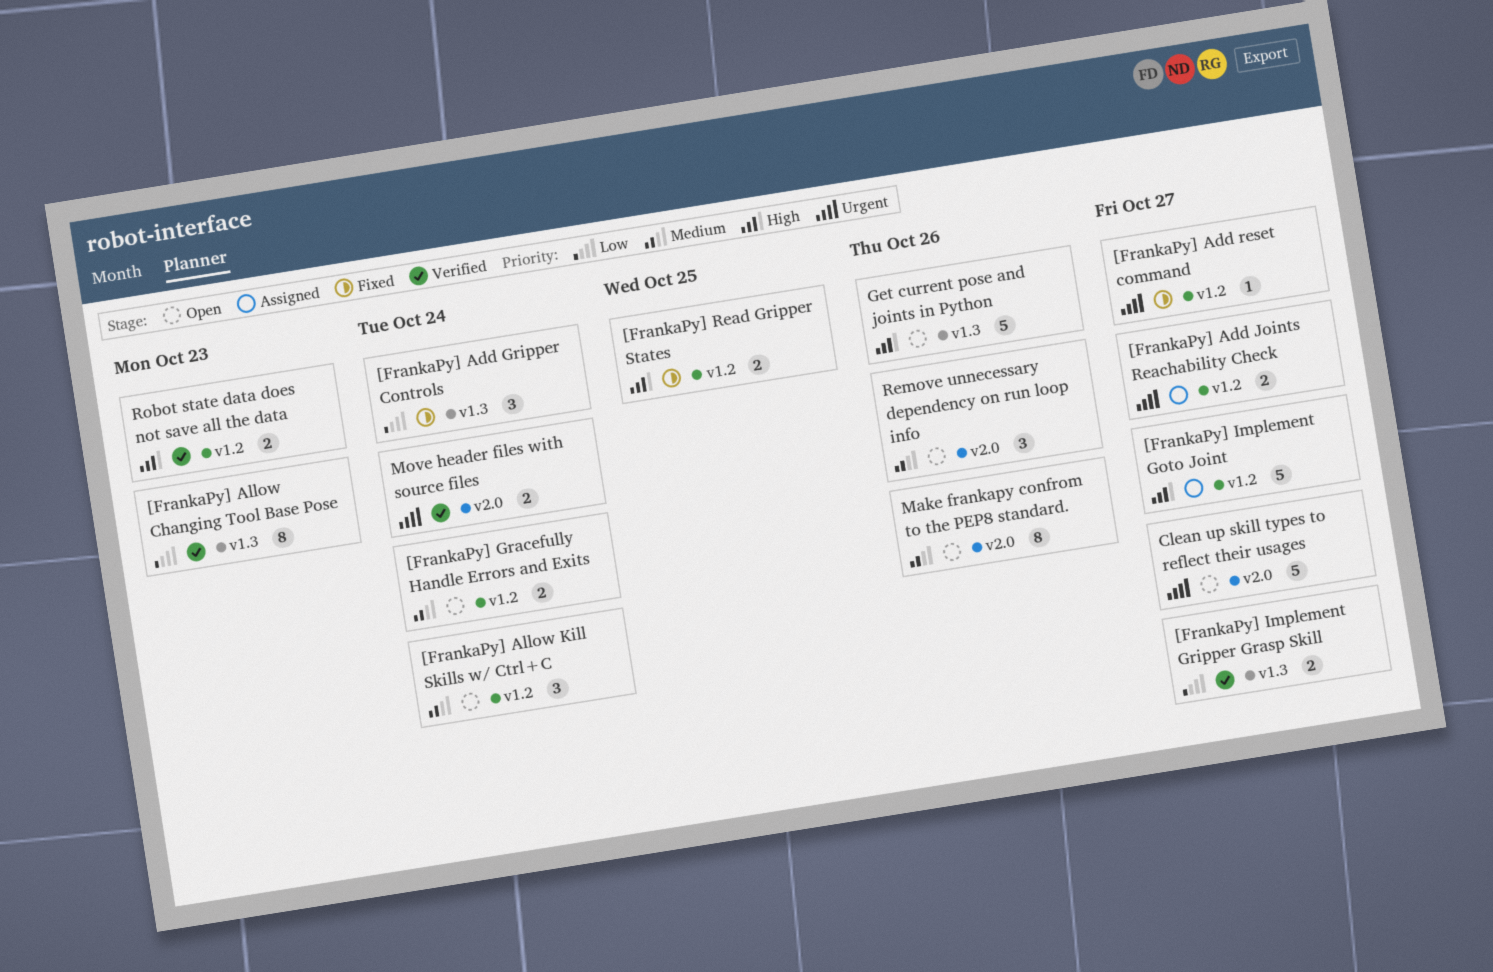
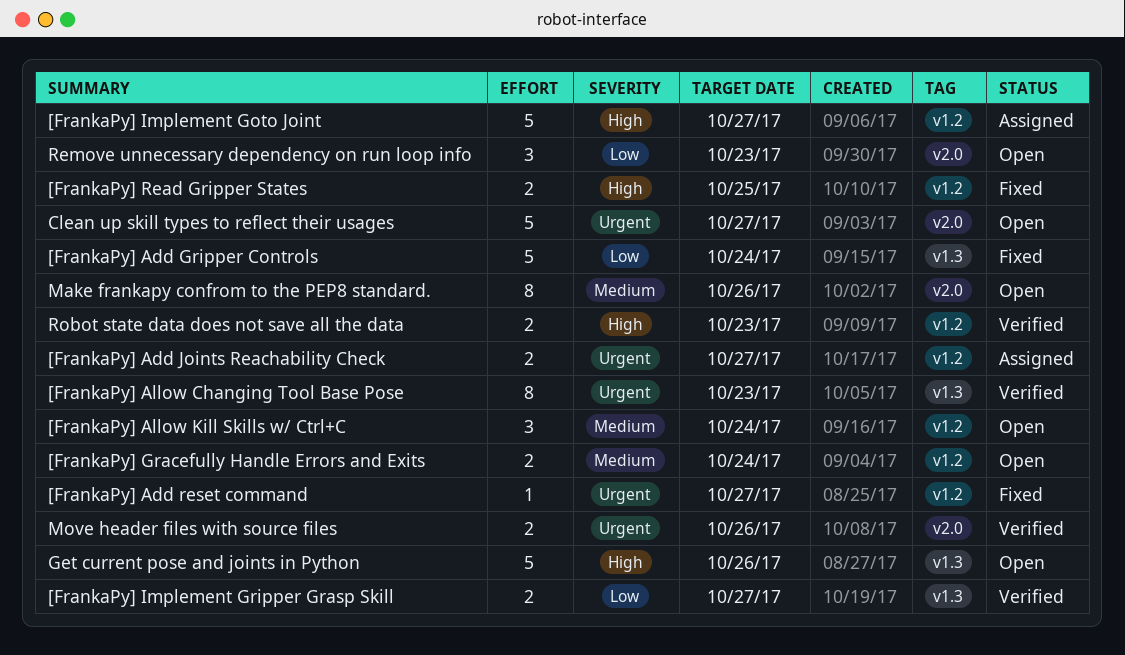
[FrankaPy] Add Gripper Controls, estimate: 3 -> 5
[FrankaPy] Allow Changing Tool Base Pose, priority: Low -> Urgent
Move header files with source files, due: Oct 24 -> Oct 26
Remove unnecessary dependency on run loop info, priority: Medium -> Low
Remove unnecessary dependency on run loop info, due: Oct 26 -> Oct 23

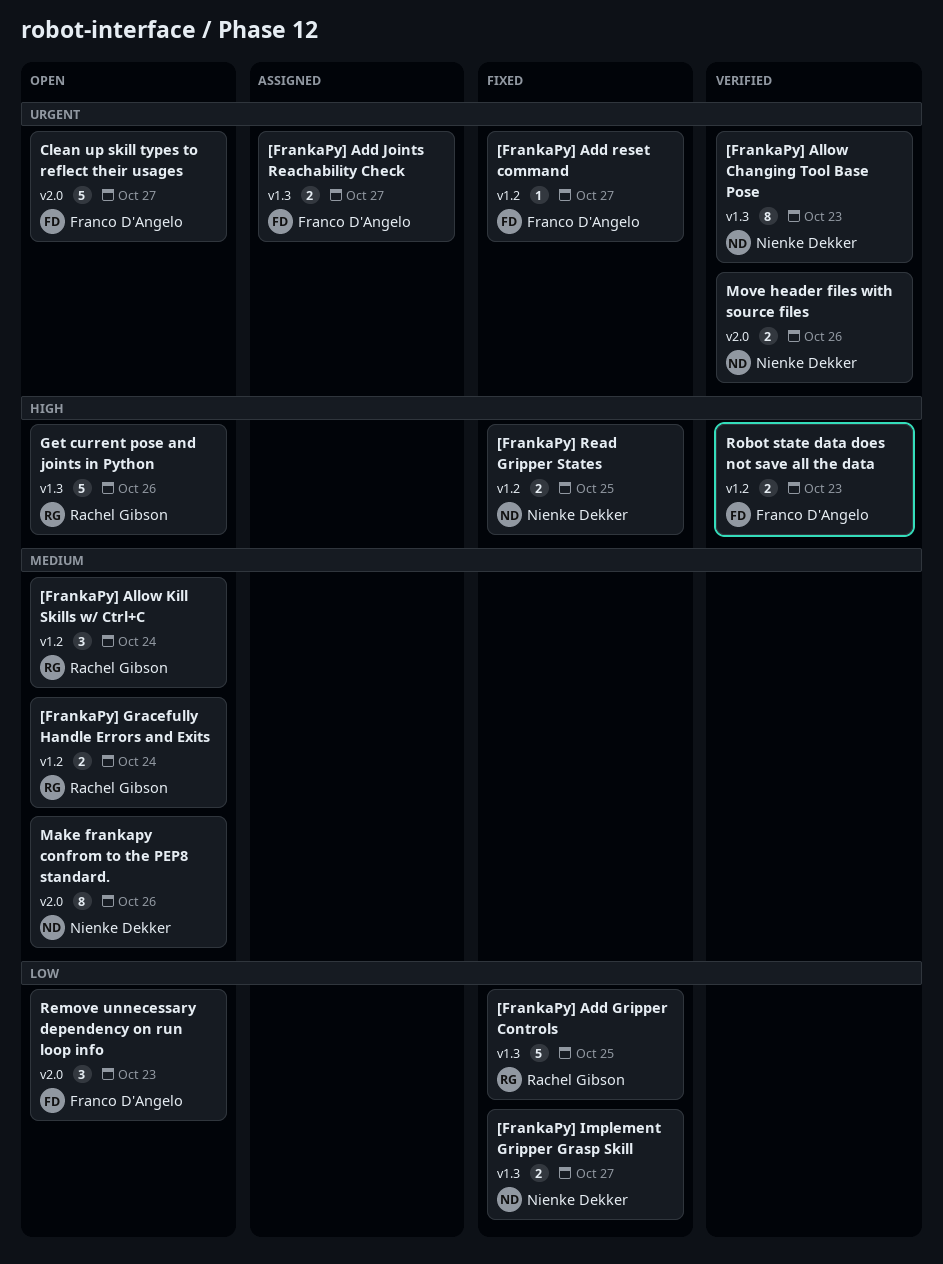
[FrankaPy] Add Gripper Controls, due: Oct 24 -> Oct 25
[FrankaPy] Add Joints Reachability Check, label: v1.2 -> v1.3
[FrankaPy] Implement Goto Joint: present -> none
[FrankaPy] Implement Gripper Grasp Skill, status: Verified -> Fixed

